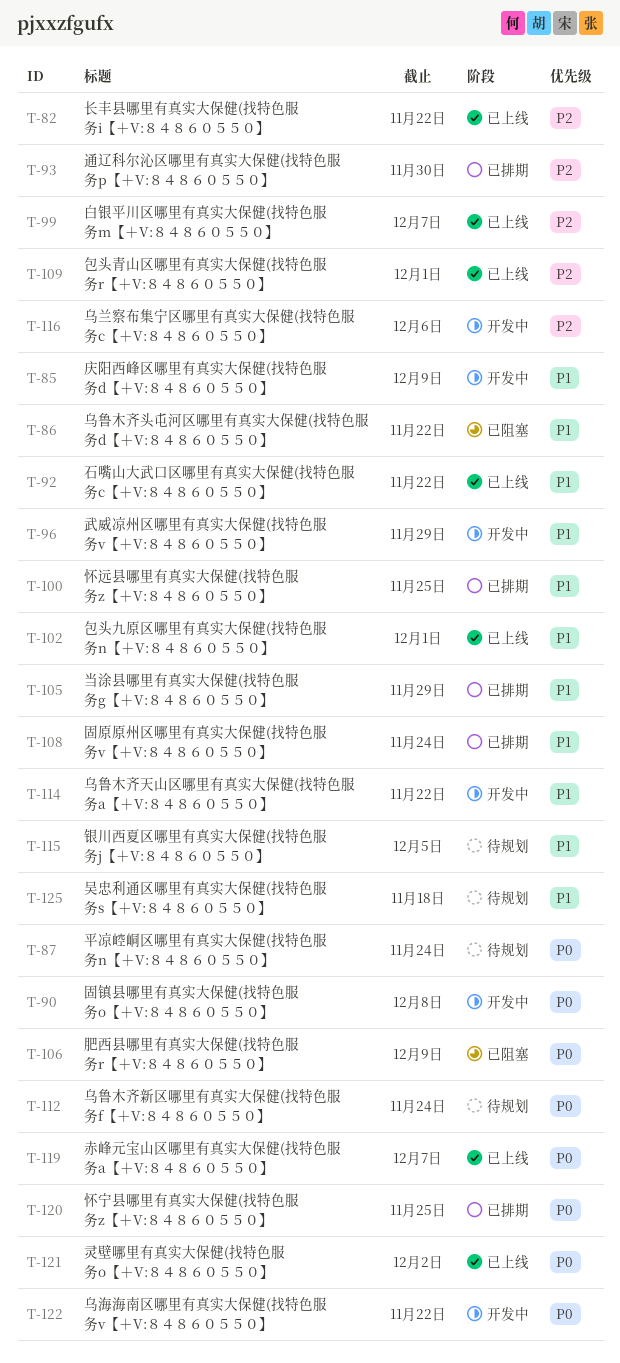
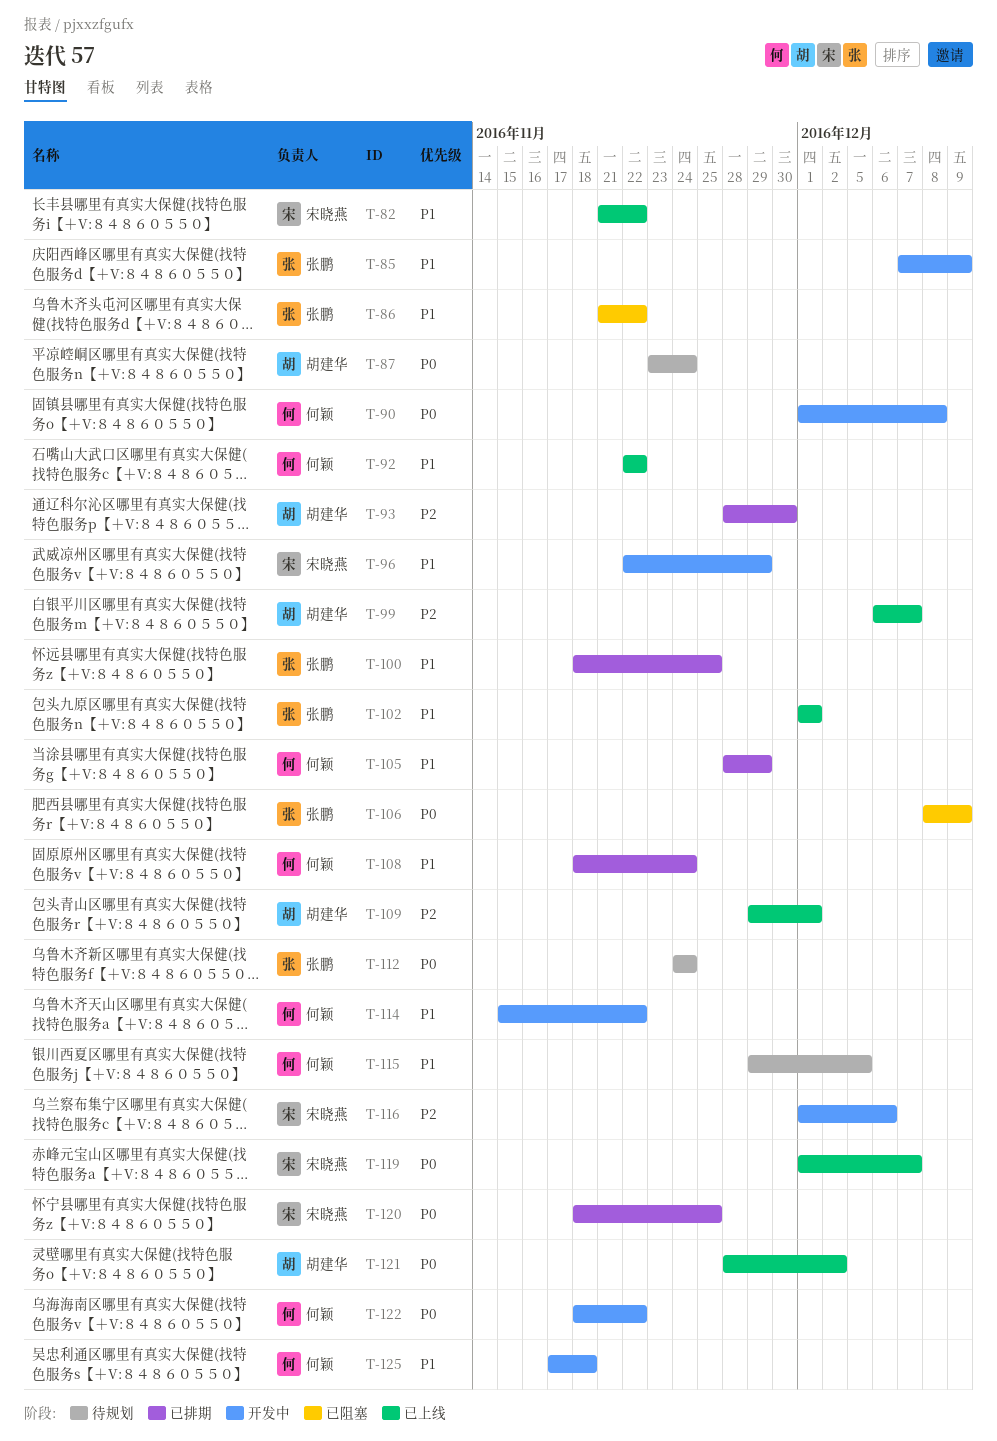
T-82, priority: P2 -> P1
T-125, status: 待规划 -> 开发中

